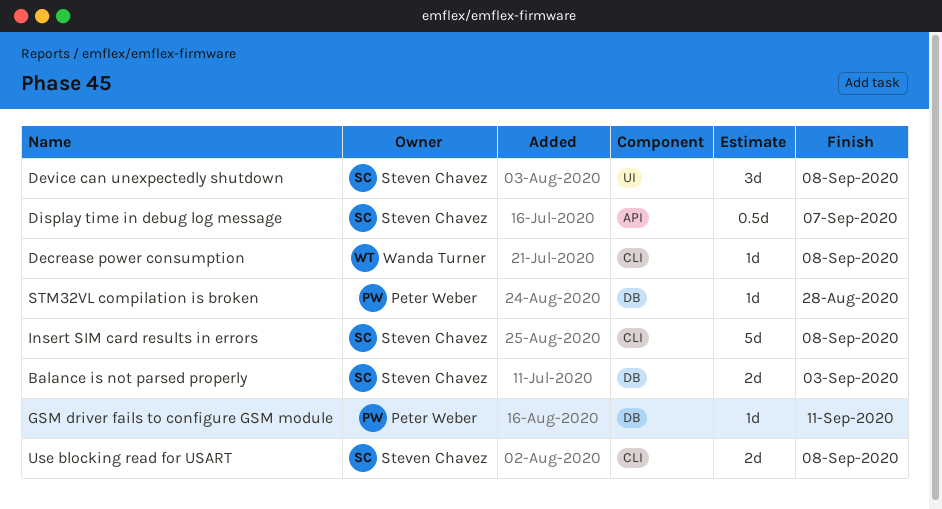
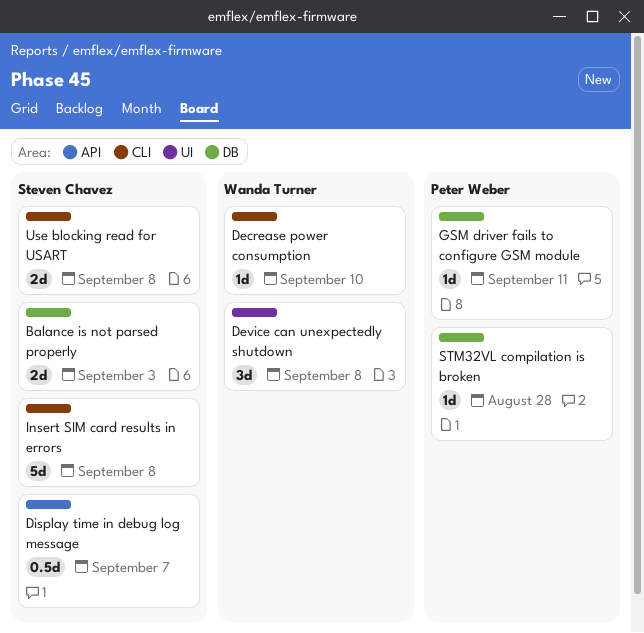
Decrease power consumption, due: Sep 8 -> Sep 10
Device can unexpectedly shutdown, owner: Steven Chavez -> Wanda Turner

